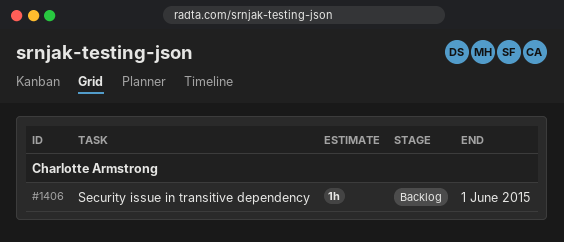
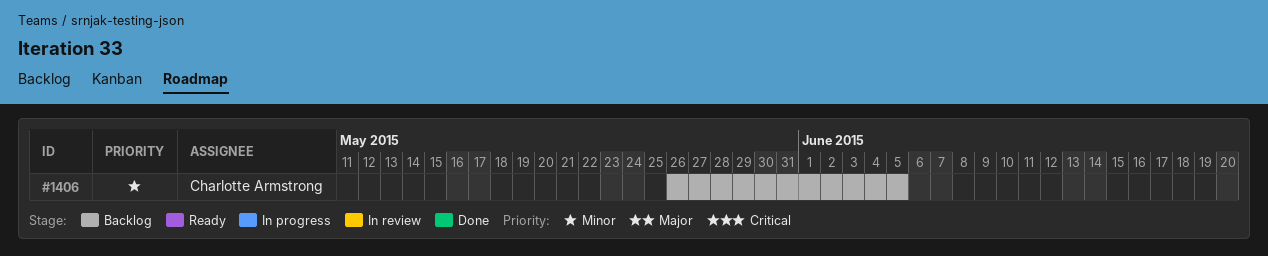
#1406, due: Jun 1 -> Jun 5

